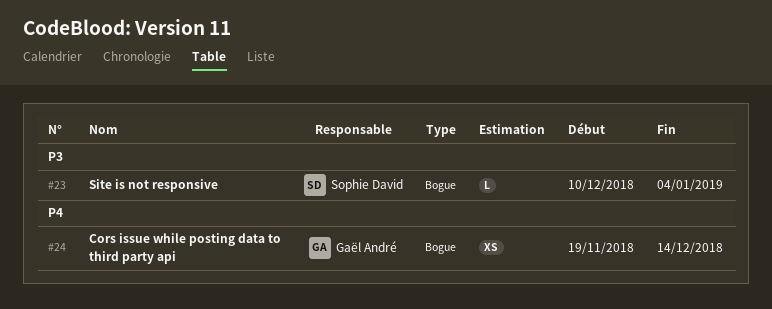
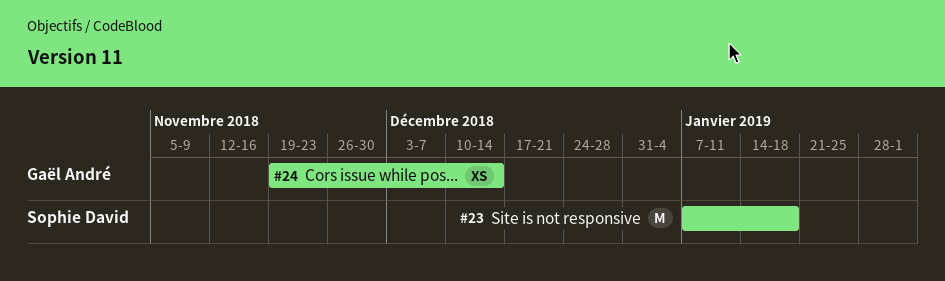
#23, estimate: L -> M
#23, start: Dec 10 -> Jan 7
#23, due: Jan 4 -> Jan 18

